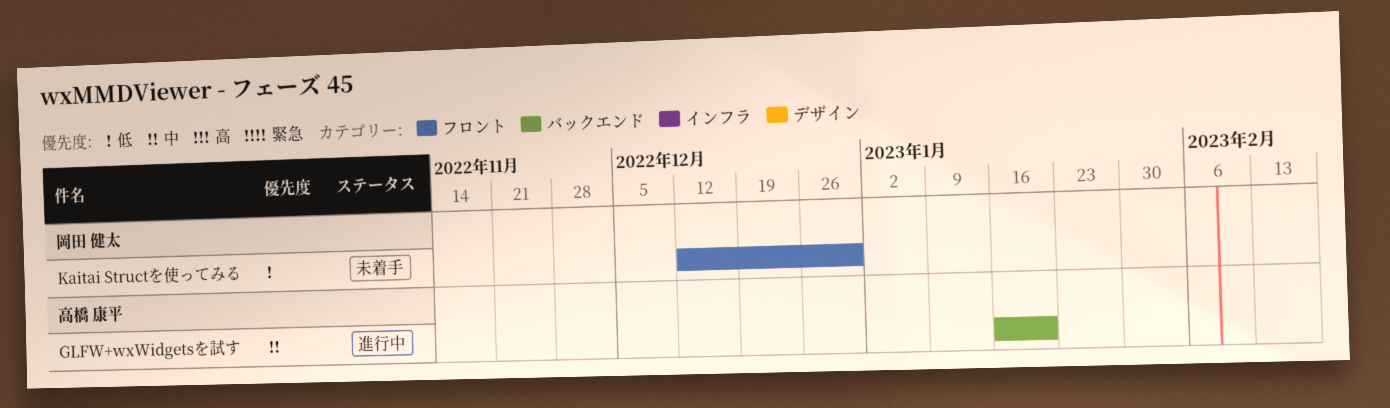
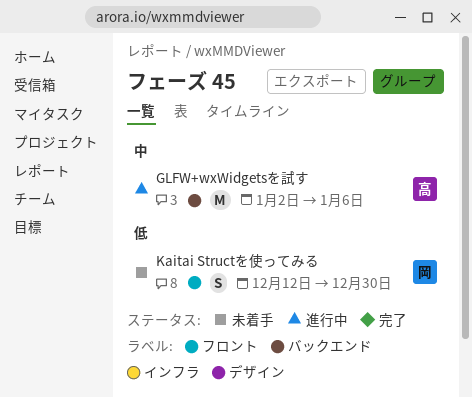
GLFW+wxWidgetsを試す, start: Jan 16 -> Jan 2
GLFW+wxWidgetsを試す, due: Jan 20 -> Jan 6

